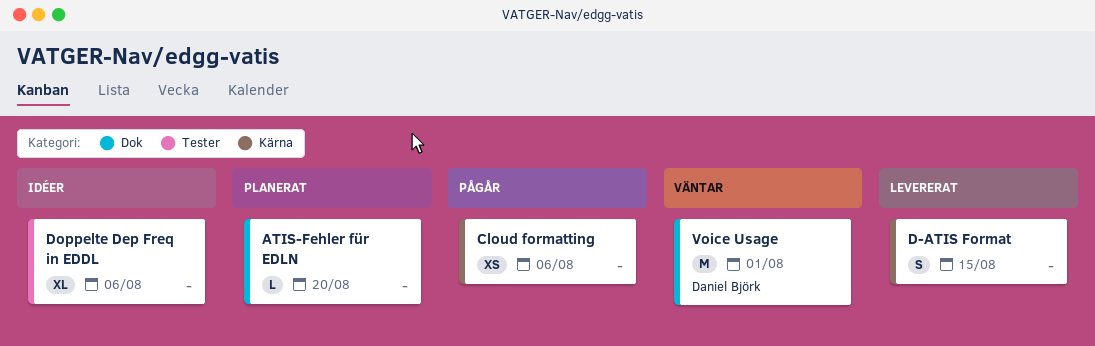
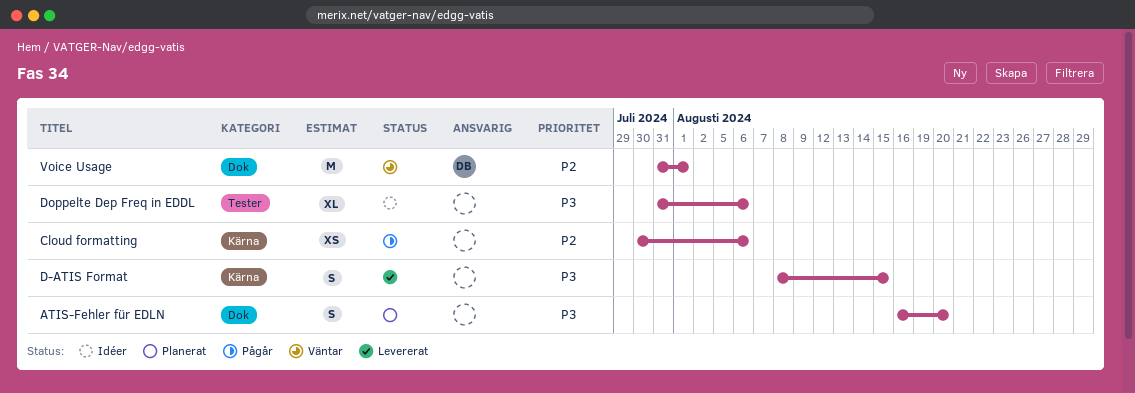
ATIS-Fehler für EDLN, estimate: L -> S

